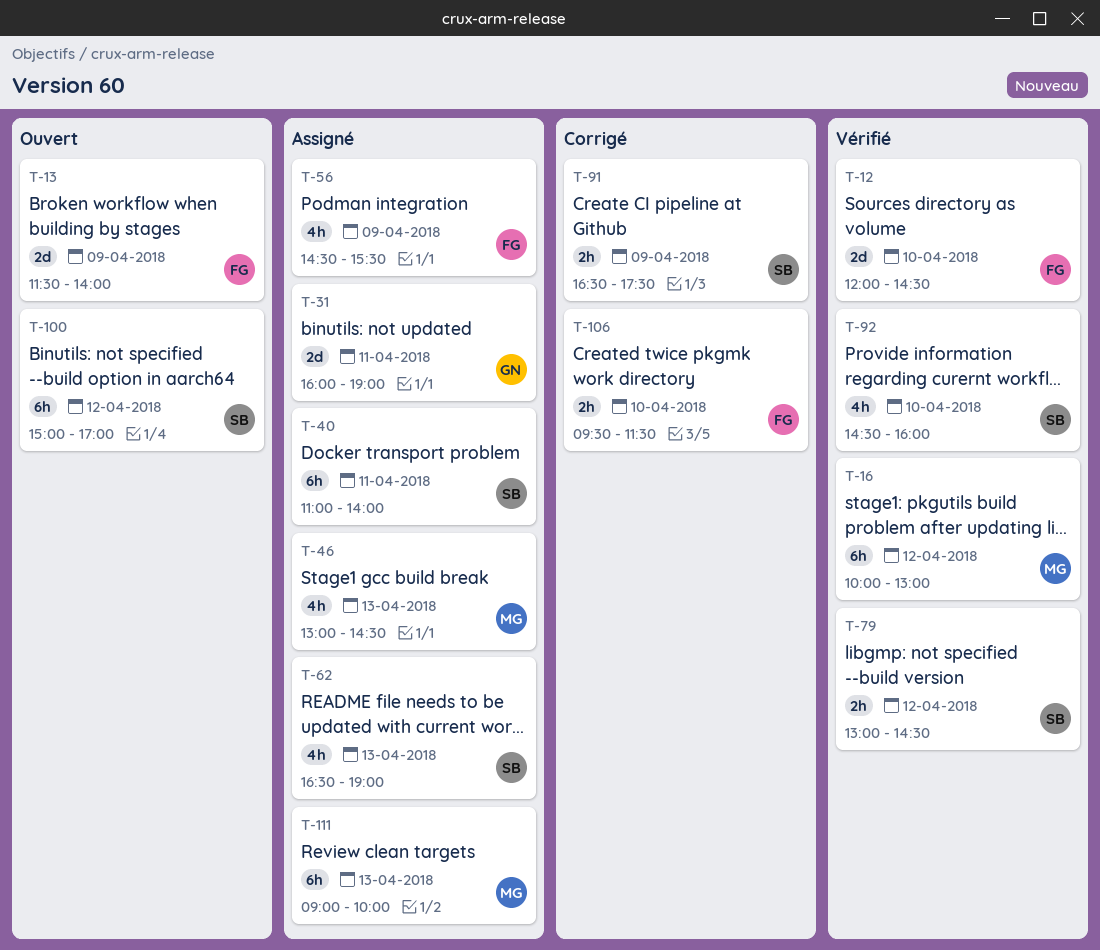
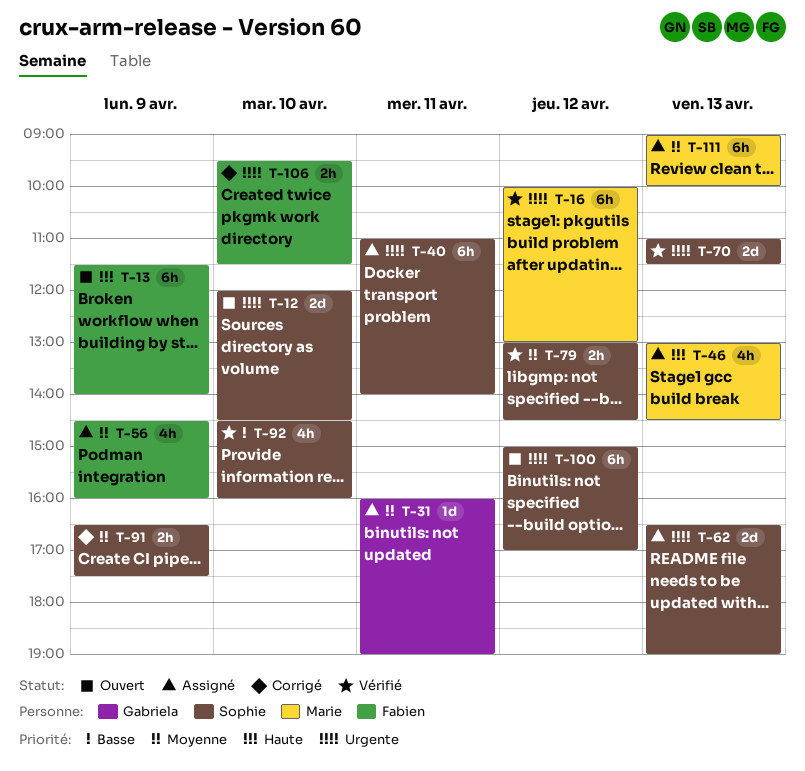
T-12, status: Vérifié -> Ouvert
T-12, owner: Fabien -> Sophie
T-13, estimate: 2d -> 6h
T-31, estimate: 2d -> 1d
T-56, ends: 15:30 -> 16:00
T-62, estimate: 4h -> 2d
T-70: none -> present

